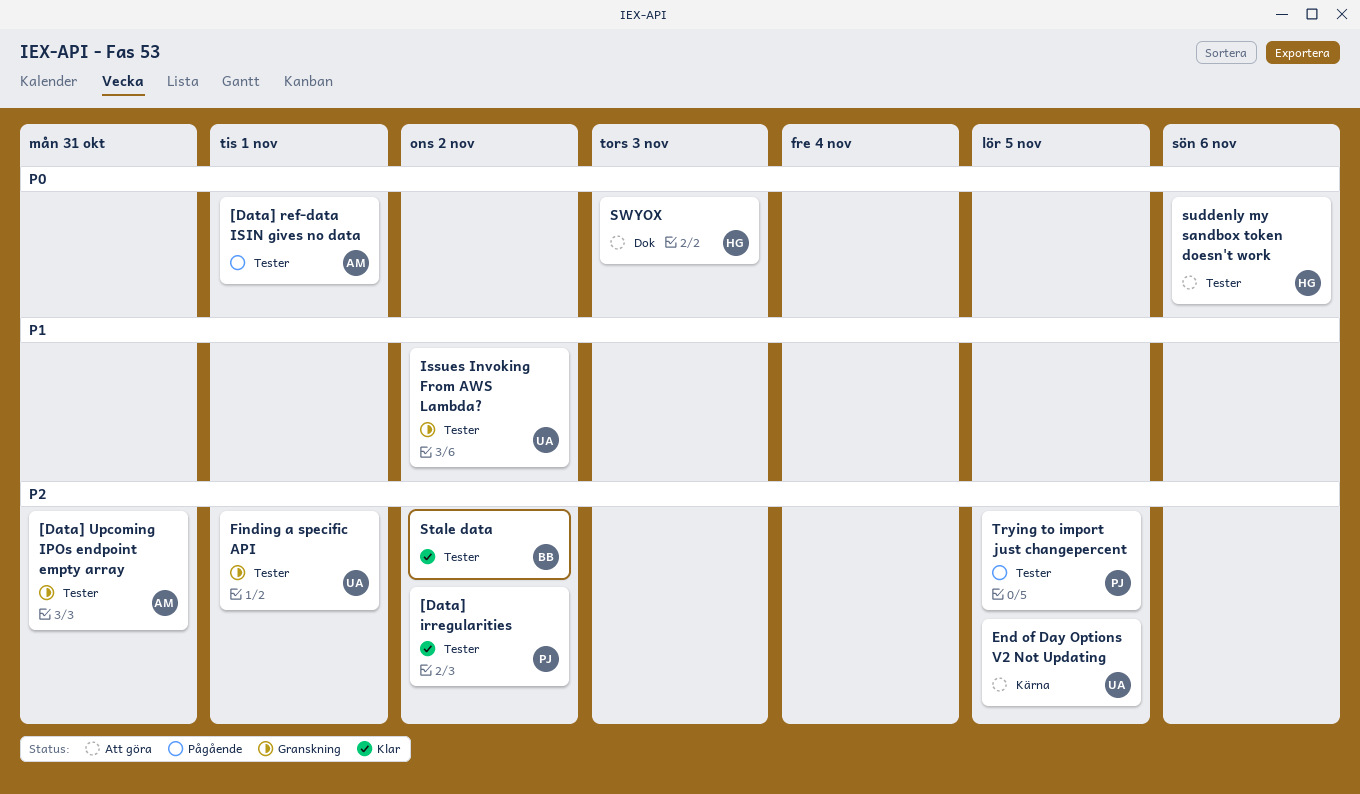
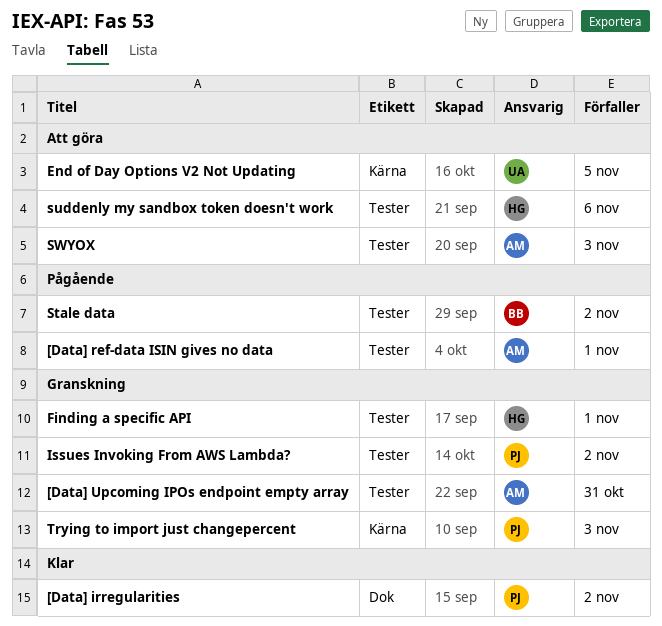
[Data] irregularities, label: Tester -> Dok
Finding a specific API, owner: UA -> HG
Issues Invoking From AWS Lambda?, owner: UA -> PJ
Stale data, status: Klar -> Pågående
SWYOX, owner: HG -> AM
SWYOX, label: Dok -> Tester
Trying to import just changepercent, status: Pågående -> Granskning
Trying to import just changepercent, label: Tester -> Kärna
Trying to import just changepercent, due: Nov 5 -> Nov 3

